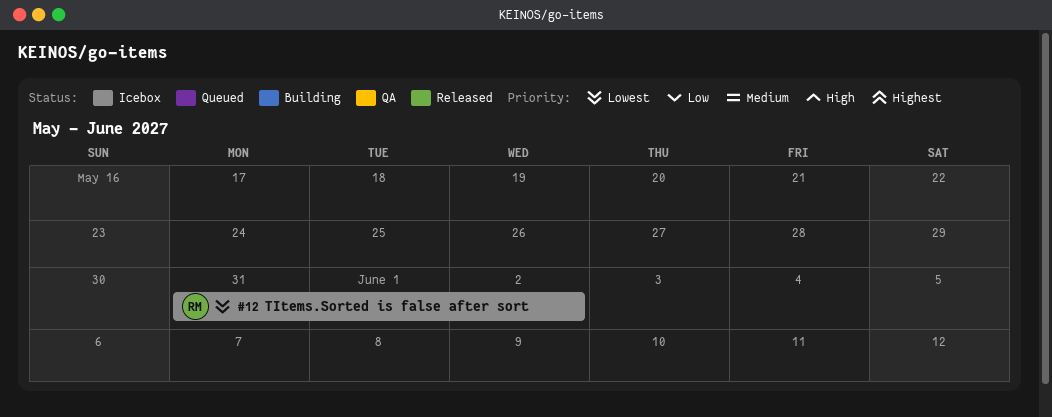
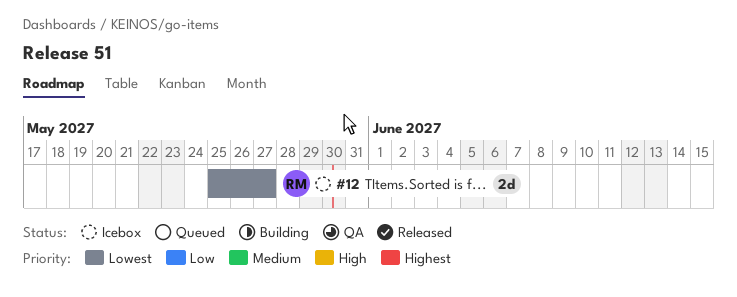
#12, start: May 31 -> May 25
#12, due: Jun 2 -> May 27

